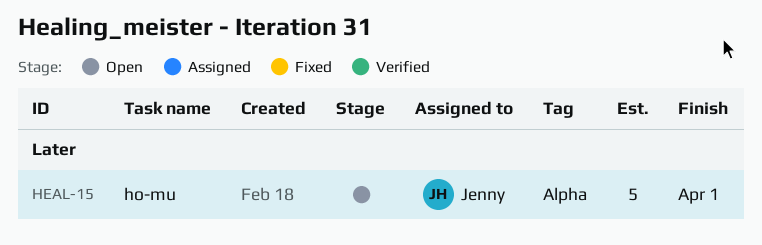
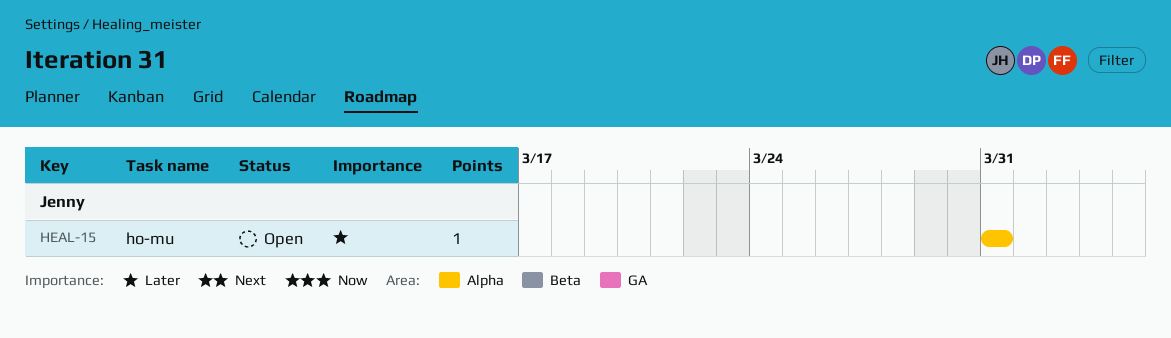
HEAL-15, estimate: 5 -> 1
HEAL-15, due: Apr 1 -> Mar 31

